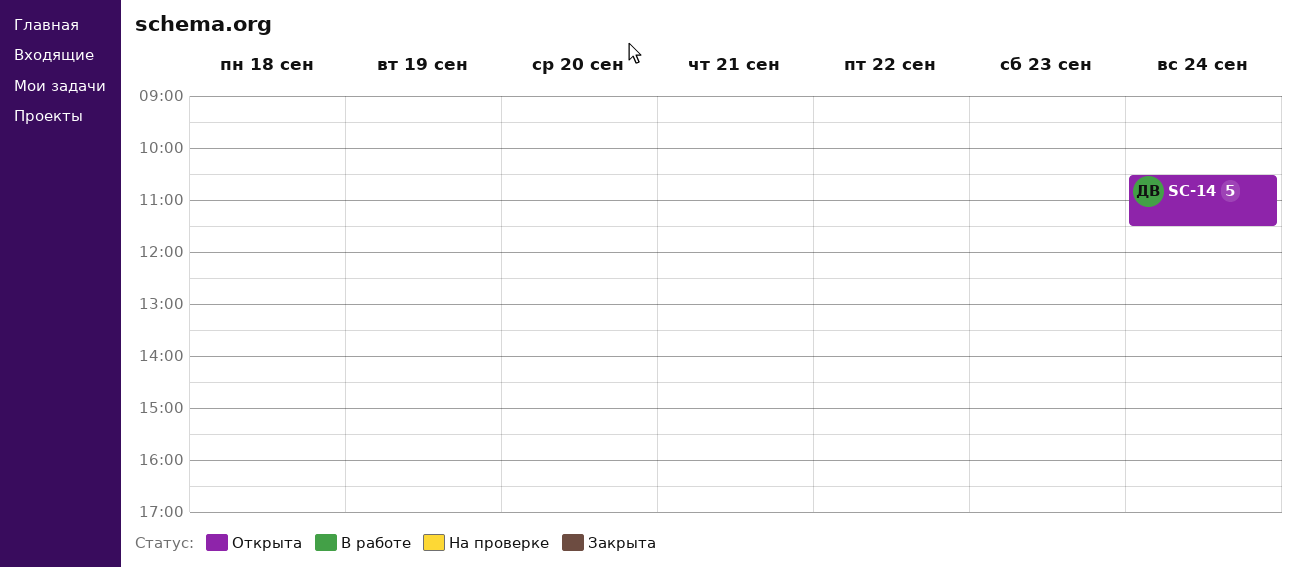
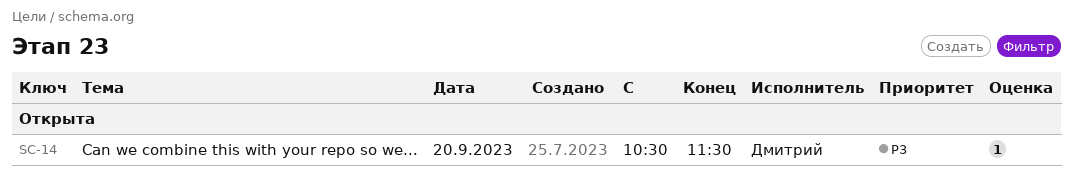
SC-14, estimate: 5 -> 1
SC-14, day: Sep 24 -> Sep 20

